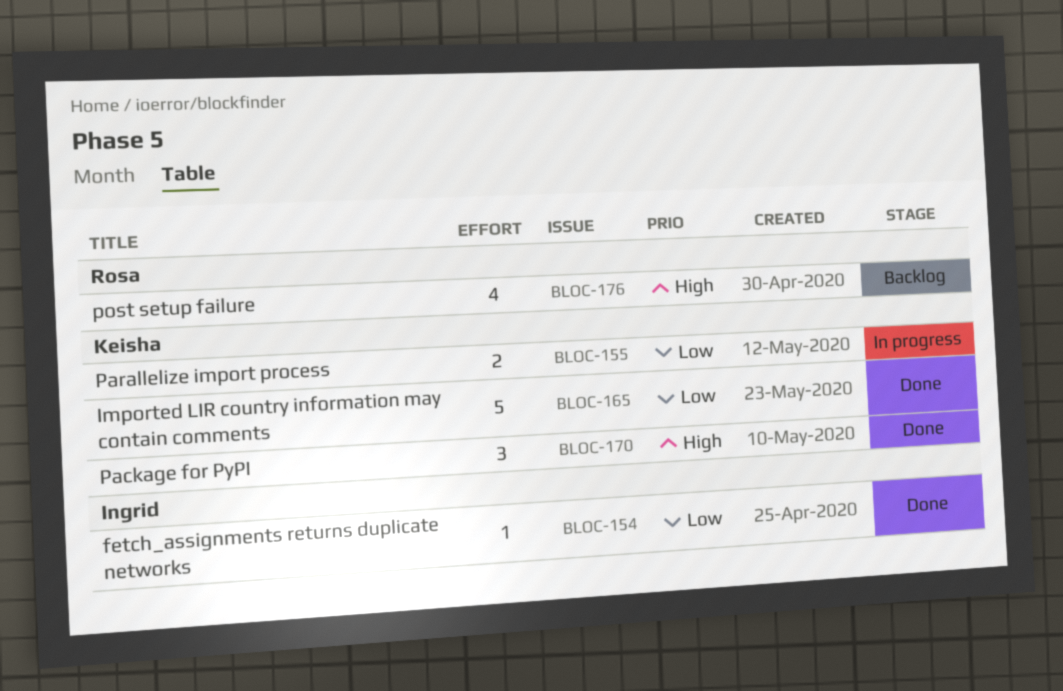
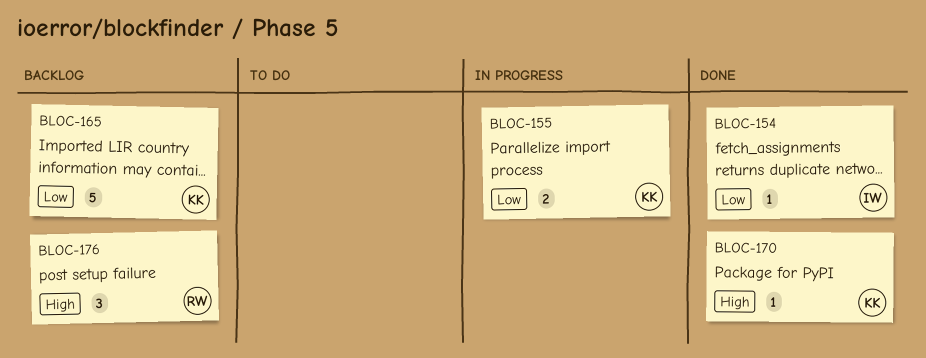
BLOC-165, status: Done -> Backlog
BLOC-170, estimate: 3 -> 1
BLOC-176, estimate: 4 -> 3

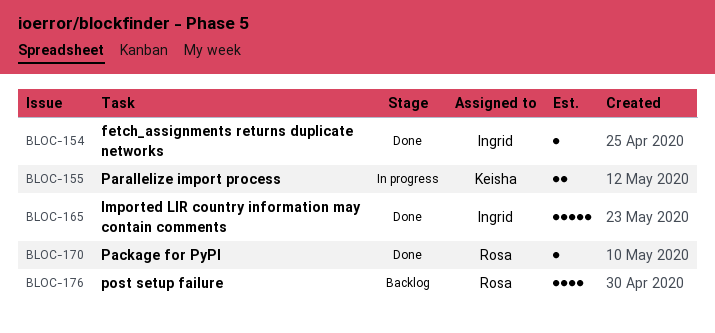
BLOC-165, status: Backlog -> Done
BLOC-165, owner: Keisha -> Ingrid
BLOC-170, owner: Keisha -> Rosa
BLOC-176, estimate: 3 -> 4

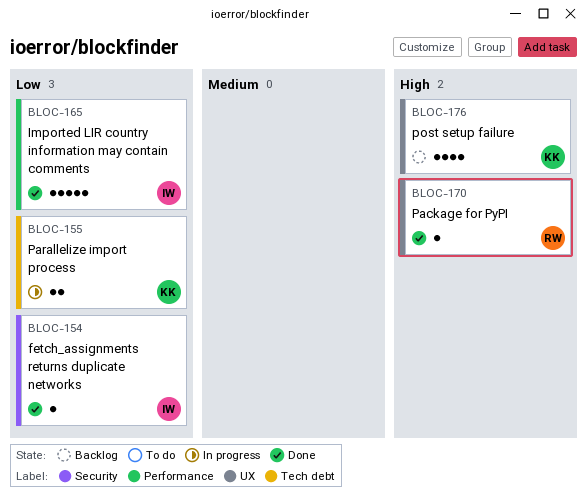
BLOC-176, owner: Rosa -> Keisha

